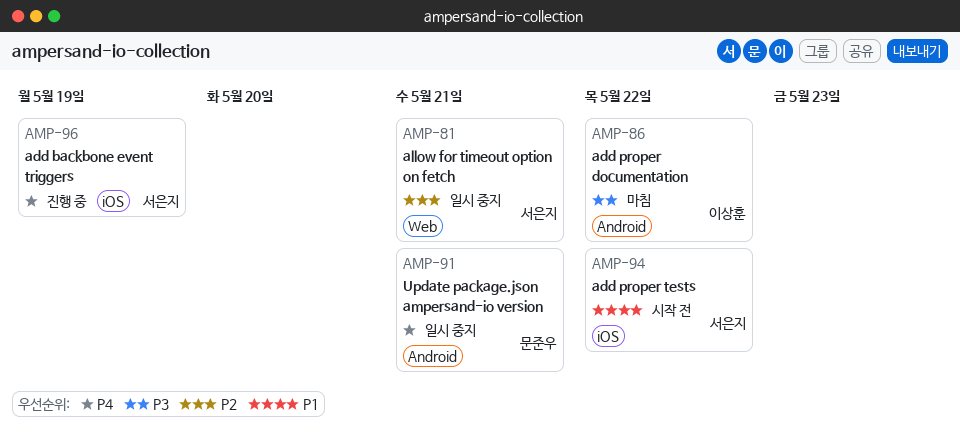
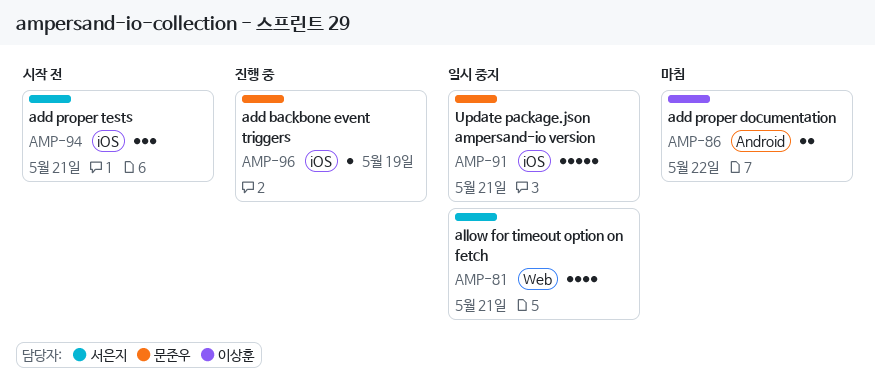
AMP-91, label: Android -> iOS
AMP-94, due: May 22 -> May 21
AMP-96, owner: 서은지 -> 문준우

